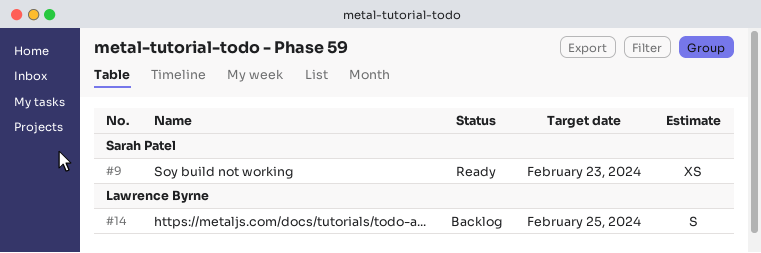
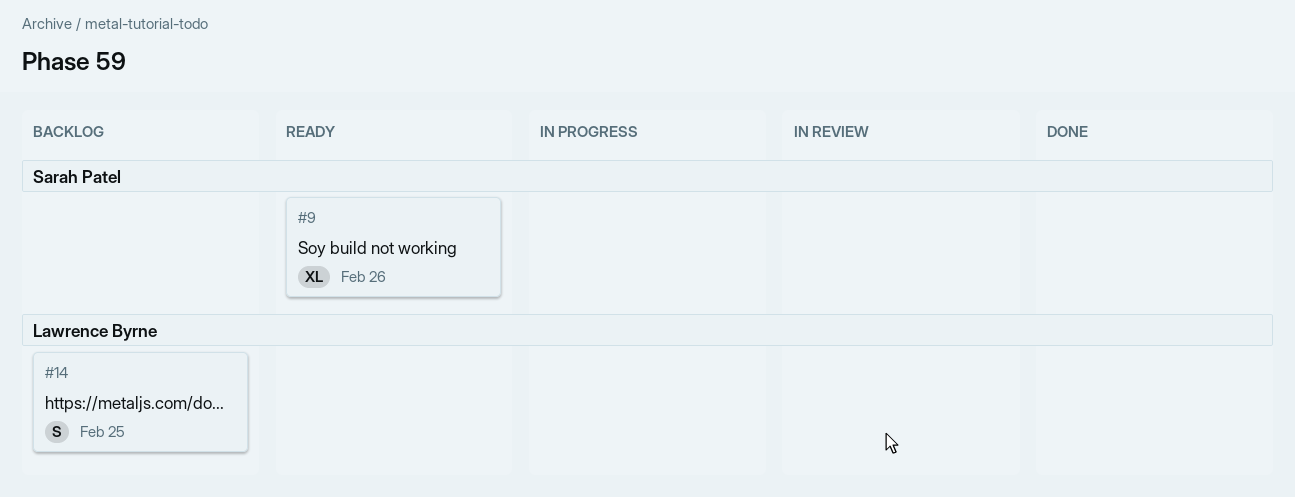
#9, estimate: XS -> XL
#9, due: Feb 23 -> Feb 26

